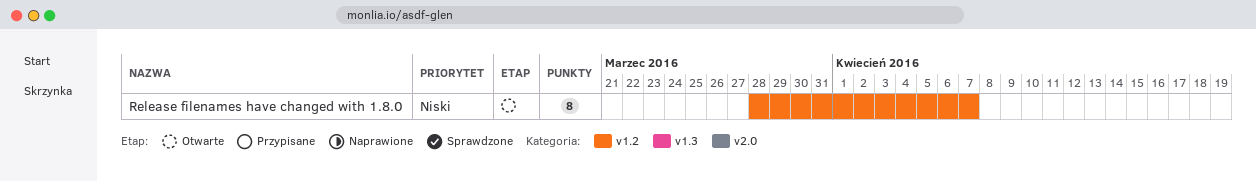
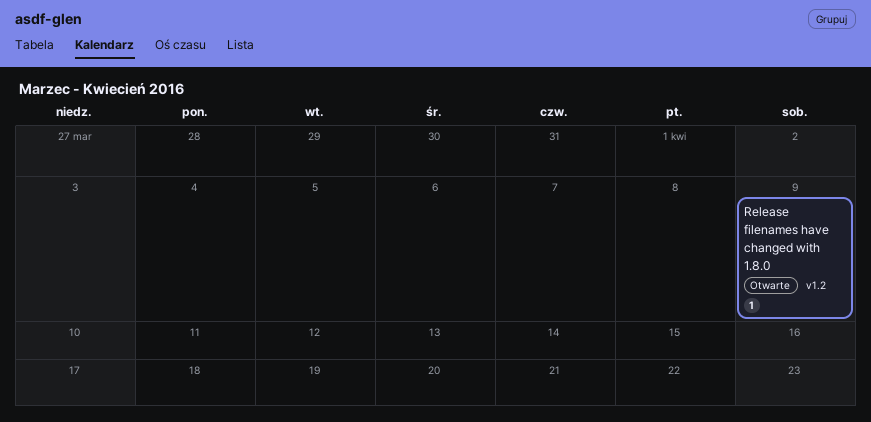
Release filenames have changed with 1.8.0, estimate: 8 -> 1
Release filenames have changed with 1.8.0, due: Apr 7 -> Apr 9

